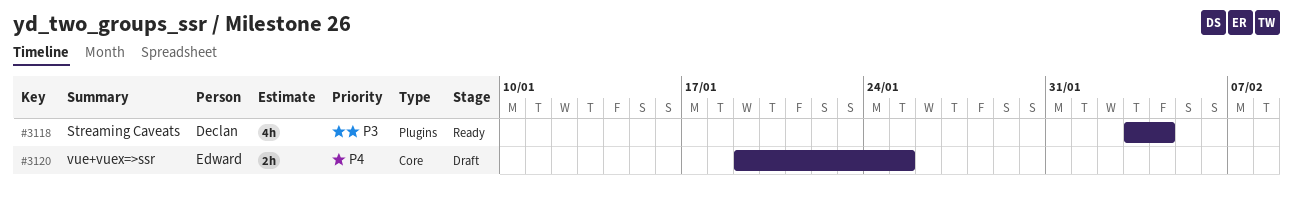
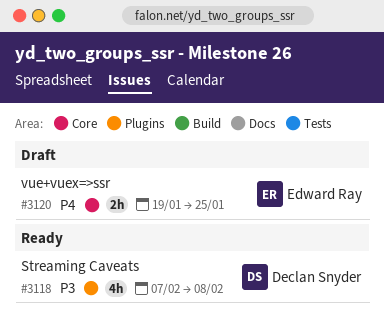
#3118, start: Feb 3 -> Feb 7
#3118, due: Feb 4 -> Feb 8

